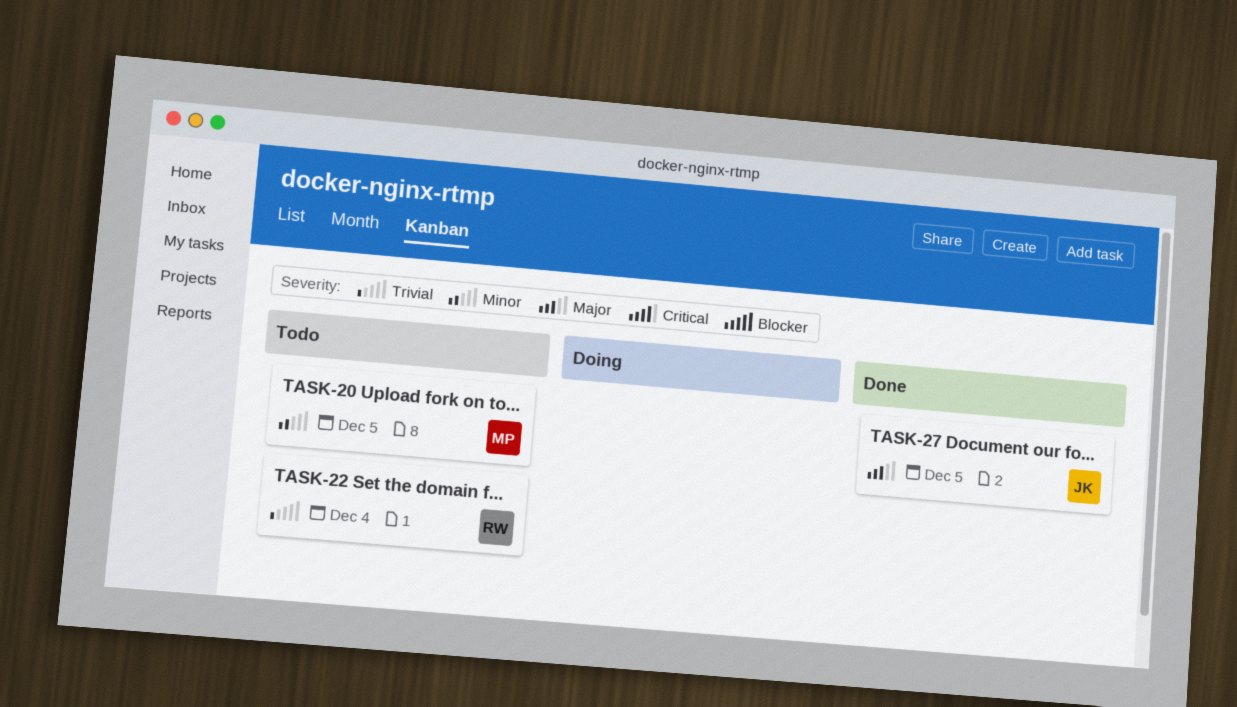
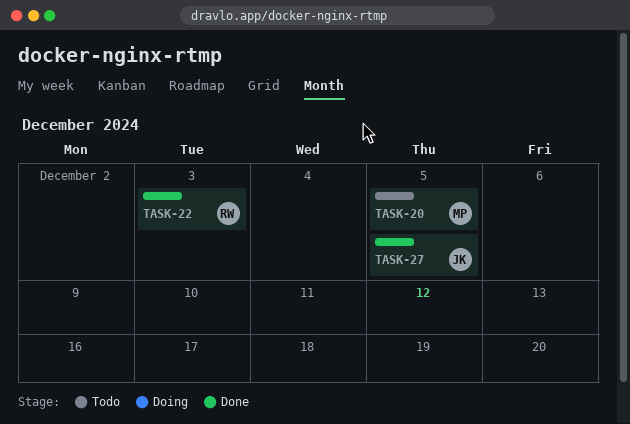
TASK-22, status: Todo -> Done
TASK-22, due: Dec 4 -> Dec 3

